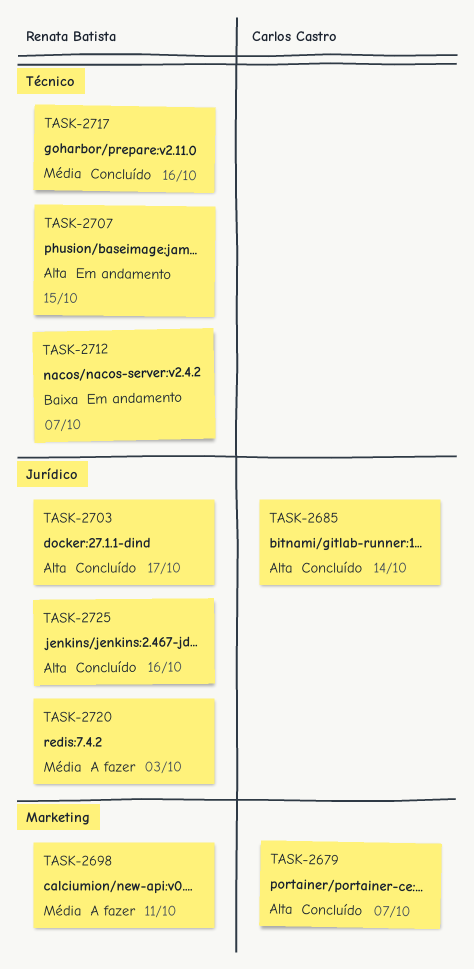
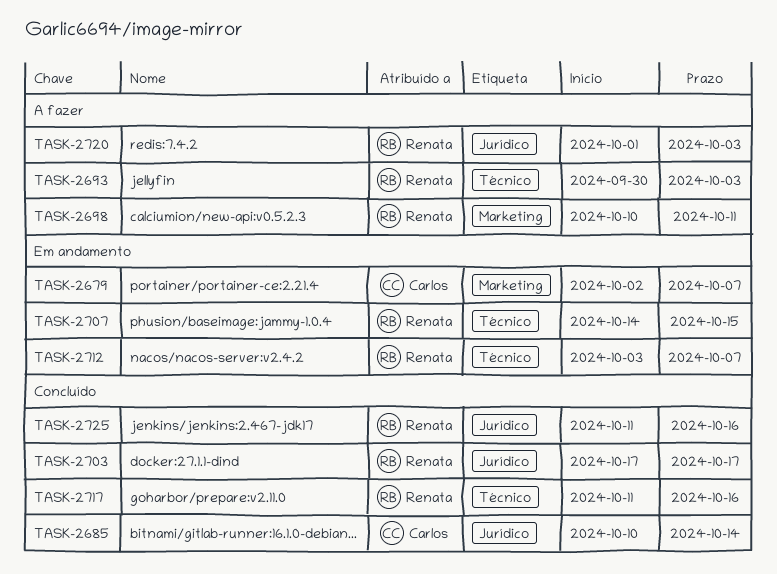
TASK-2679, status: Concluído -> Em andamento
TASK-2693: none -> present

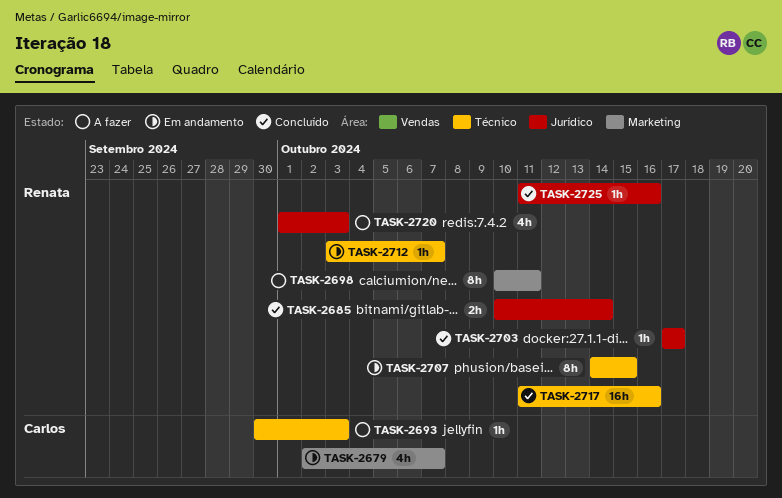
TASK-2685, owner: Carlos -> Renata
TASK-2693, owner: Renata -> Carlos

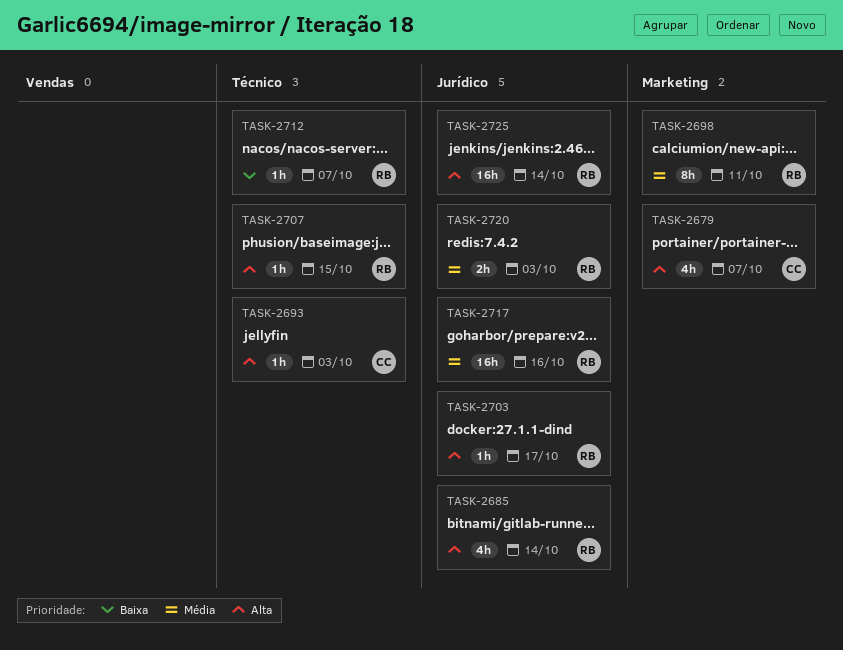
TASK-2685, estimate: 2h -> 4h
TASK-2707, estimate: 8h -> 1h
TASK-2717, label: Técnico -> Jurídico
TASK-2720, estimate: 4h -> 2h
TASK-2725, estimate: 1h -> 16h
TASK-2725, due: Oct 16 -> Oct 14

